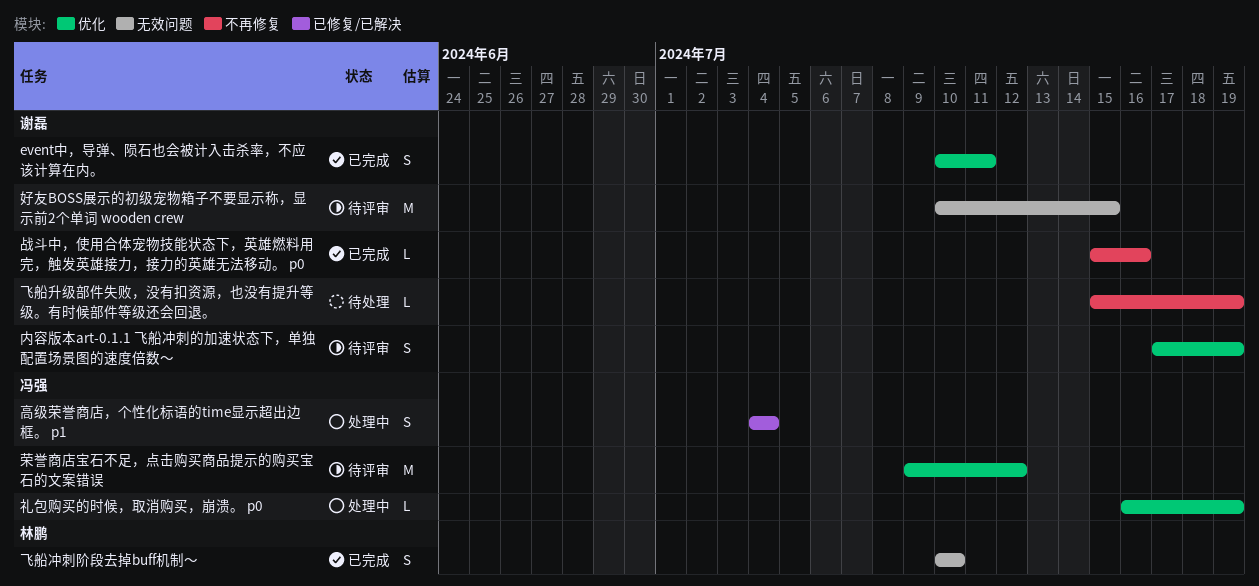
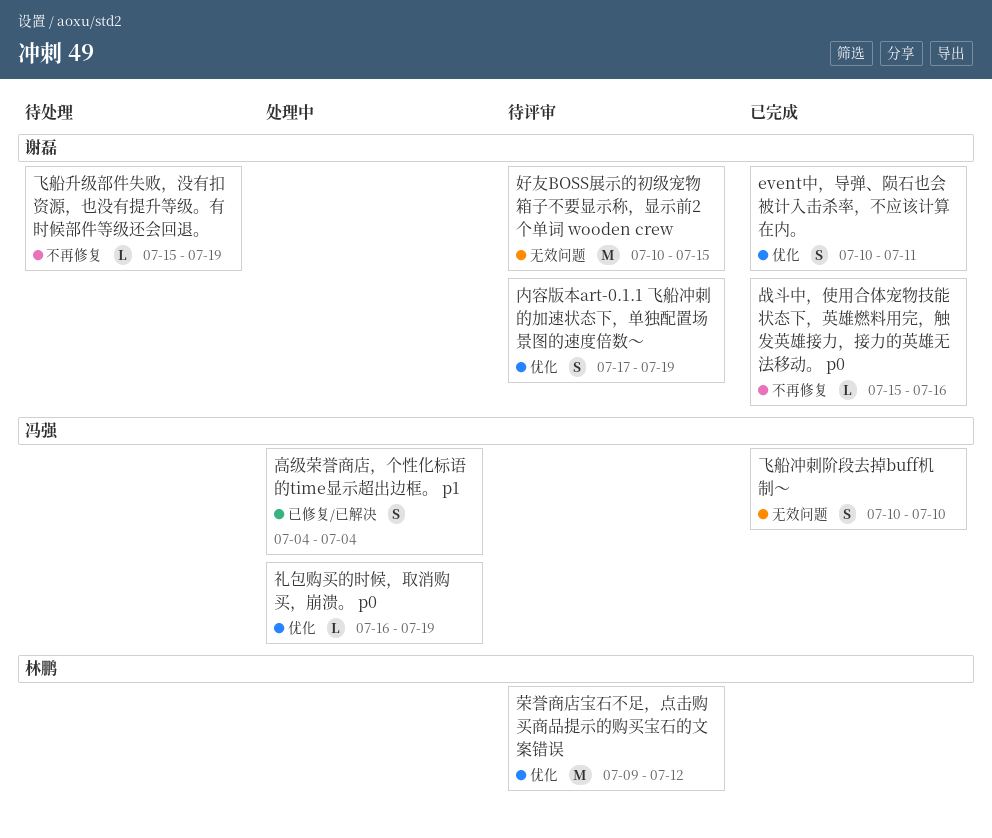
荣誉商店宝石不足，点击购买商品提示的购买宝石的文案错误, owner: 冯强 -> 林鹏
飞船冲刺阶段去掉buff机制～, owner: 林鹏 -> 冯强

